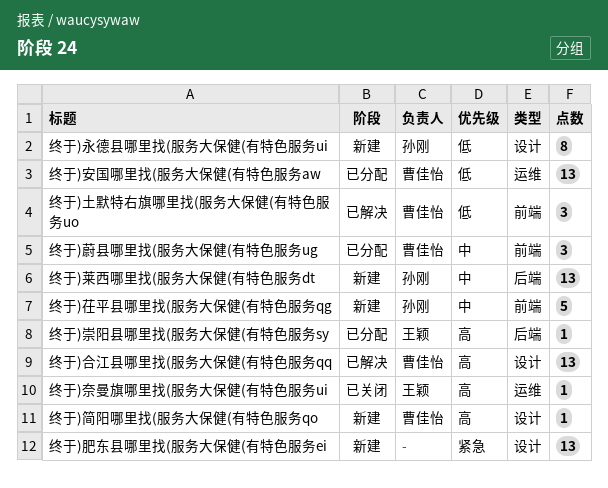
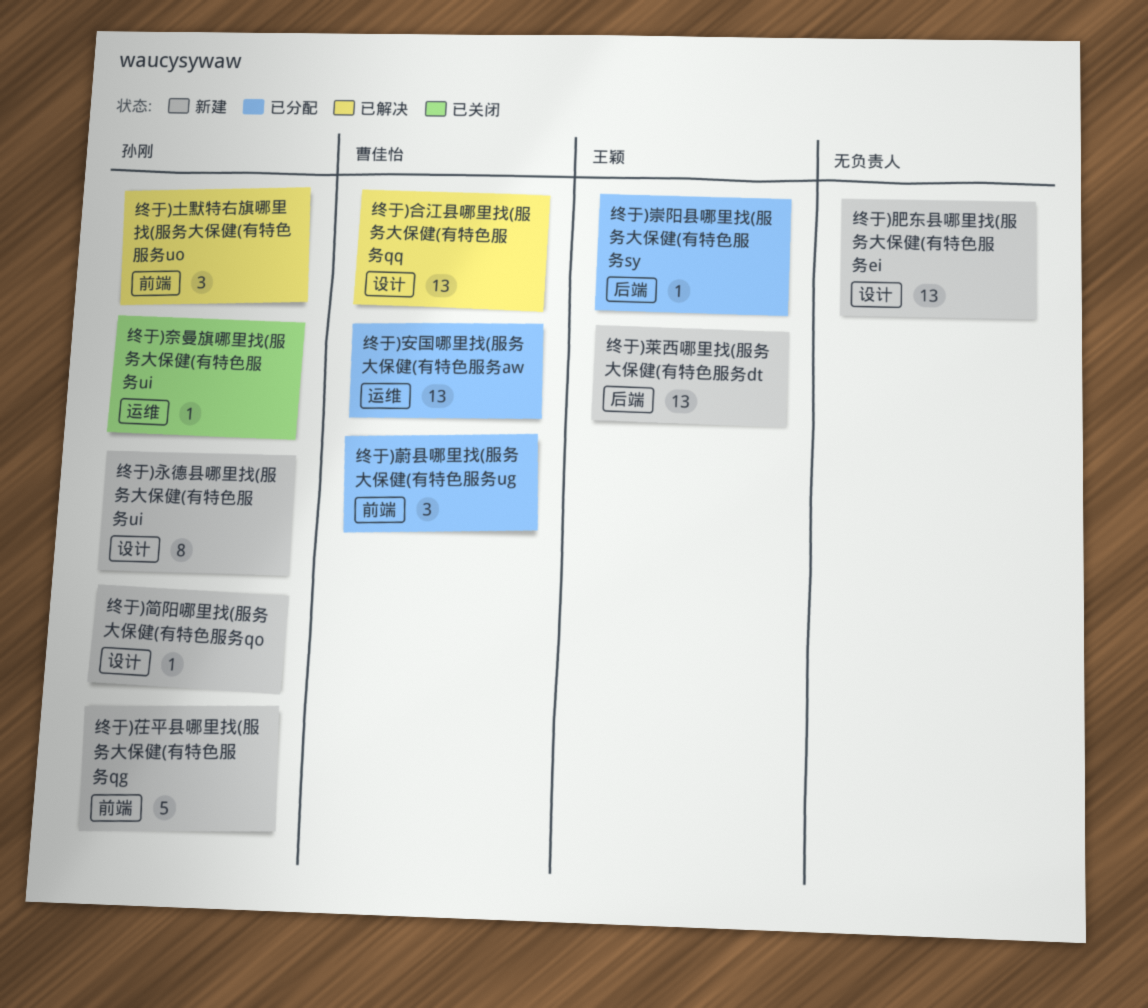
终于)土默特右旗哪里找(服务大保健(有特色服务uo, owner: 曹佳怡 -> 孙刚
终于)奈曼旗哪里找(服务大保健(有特色服务ui, owner: 王颖 -> 孙刚
终于)简阳哪里找(服务大保健(有特色服务qo, owner: 曹佳怡 -> 孙刚
终于)莱西哪里找(服务大保健(有特色服务dt, owner: 孙刚 -> 王颖

